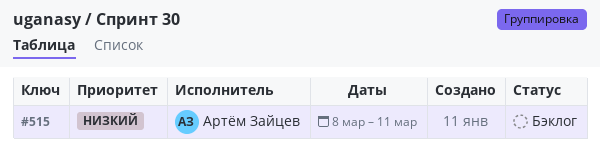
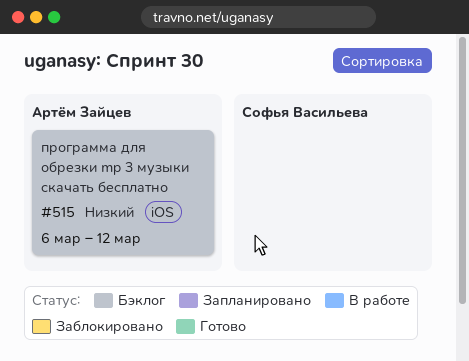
#515, start: Mar 8 -> Mar 6
#515, due: Mar 11 -> Mar 12

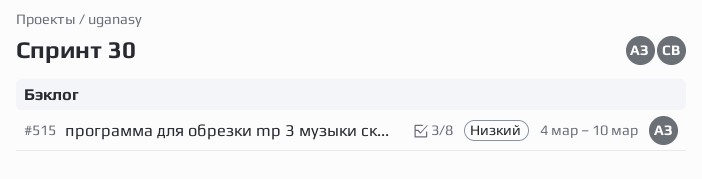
#515, start: Mar 6 -> Mar 4
#515, due: Mar 12 -> Mar 10

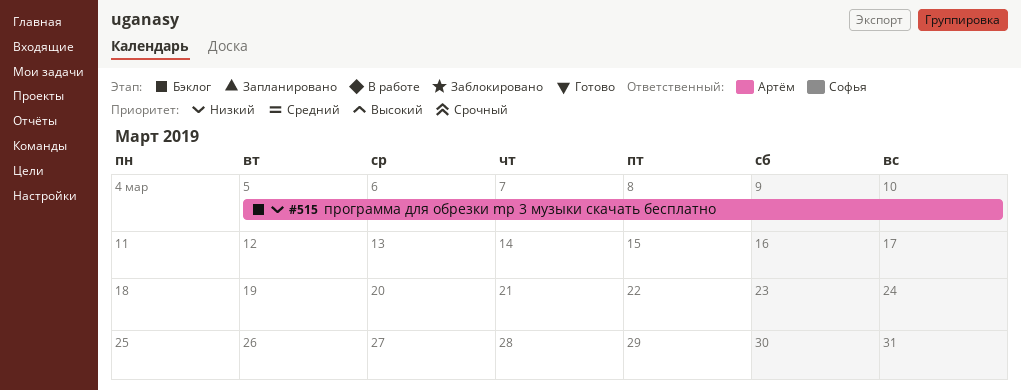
#515, start: Mar 4 -> Mar 5

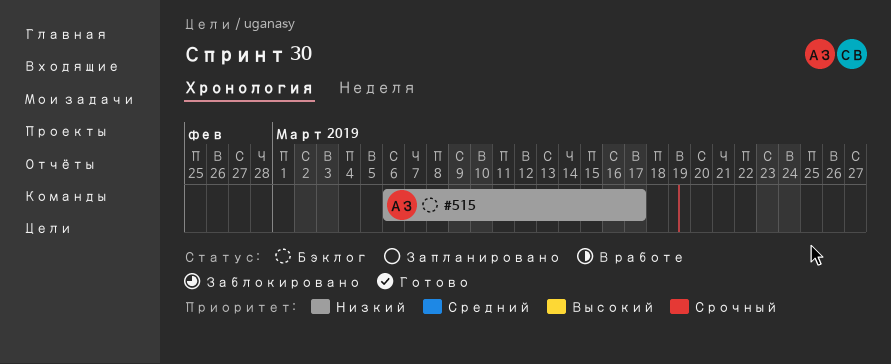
#515, start: Mar 5 -> Mar 6
#515, due: Mar 10 -> Mar 17

